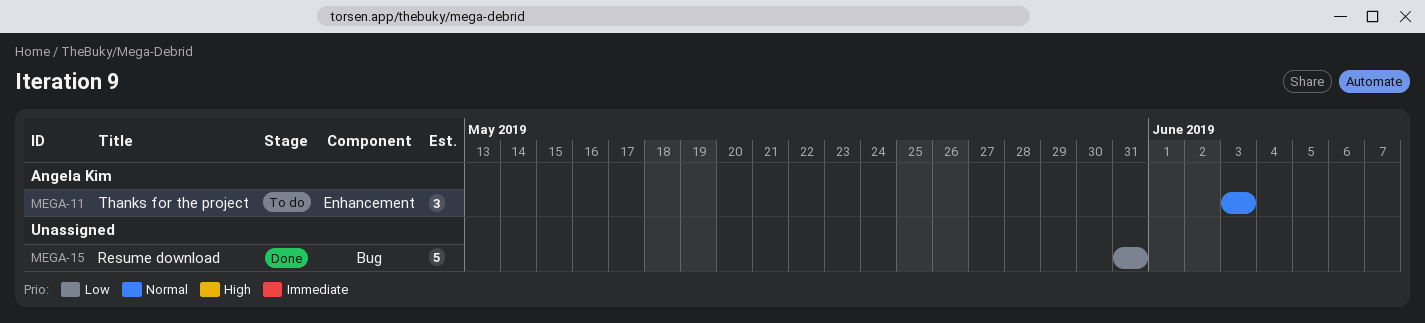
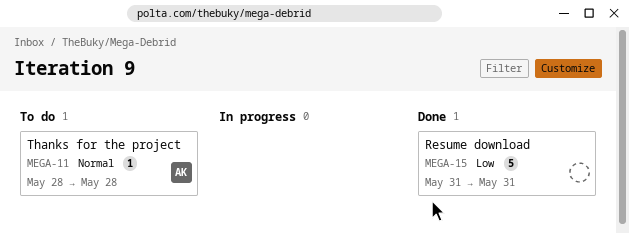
MEGA-11, estimate: 3 -> 1
MEGA-11, start: Jun 3 -> May 28
MEGA-11, due: Jun 3 -> May 28

